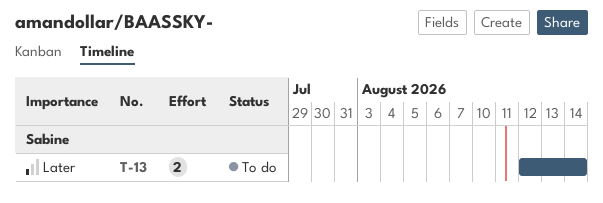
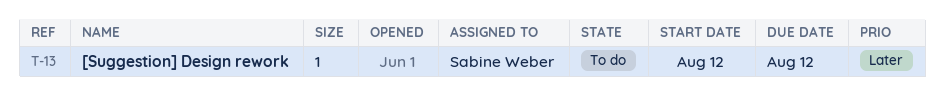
T-13, estimate: 2 -> 1
T-13, due: Aug 14 -> Aug 12

